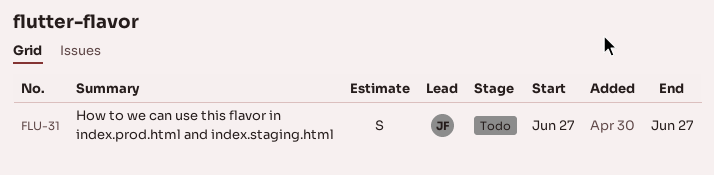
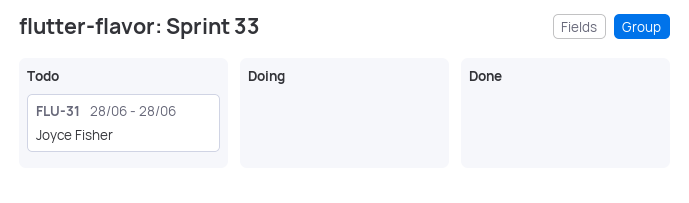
FLU-31, start: Jun 27 -> Jun 28
FLU-31, due: Jun 27 -> Jun 28

